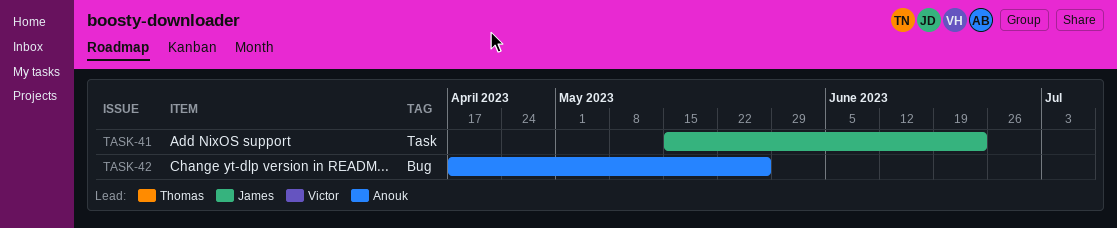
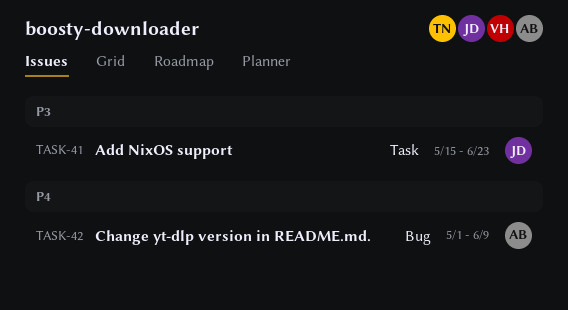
TASK-42, start: Apr 17 -> May 1
TASK-42, due: May 26 -> Jun 9

